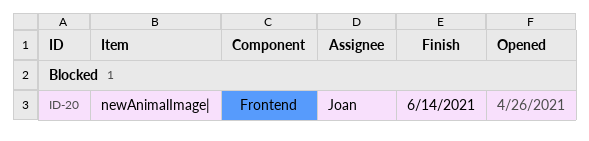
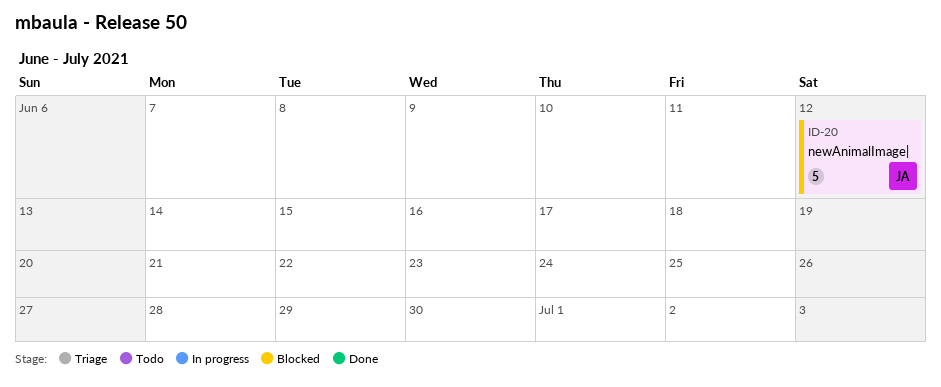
ID-20, due: Jun 14 -> Jun 12

